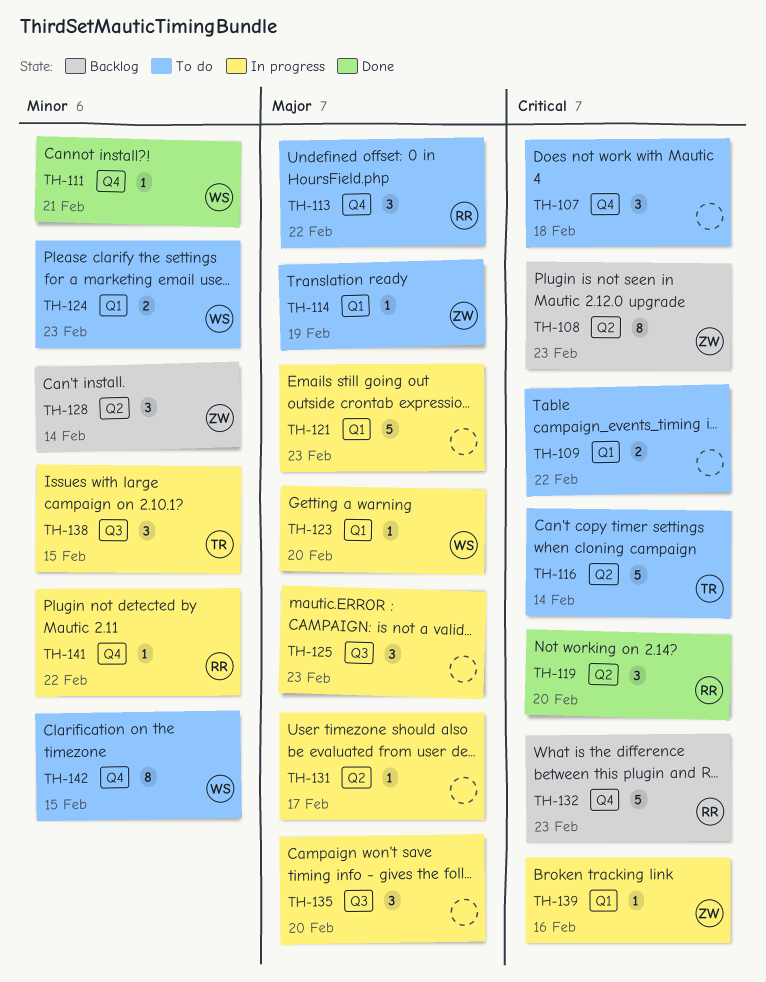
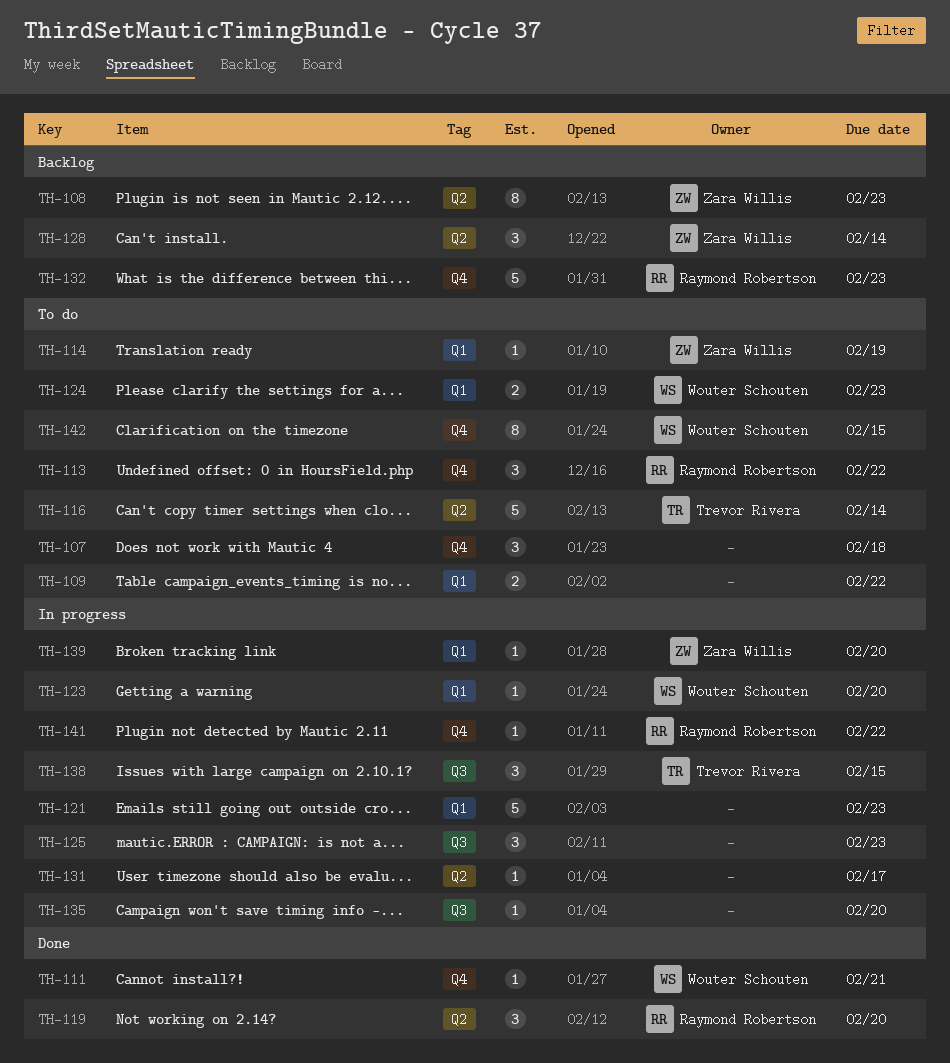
TH-135, estimate: 3 -> 1
TH-139, due: Feb 16 -> Feb 20

